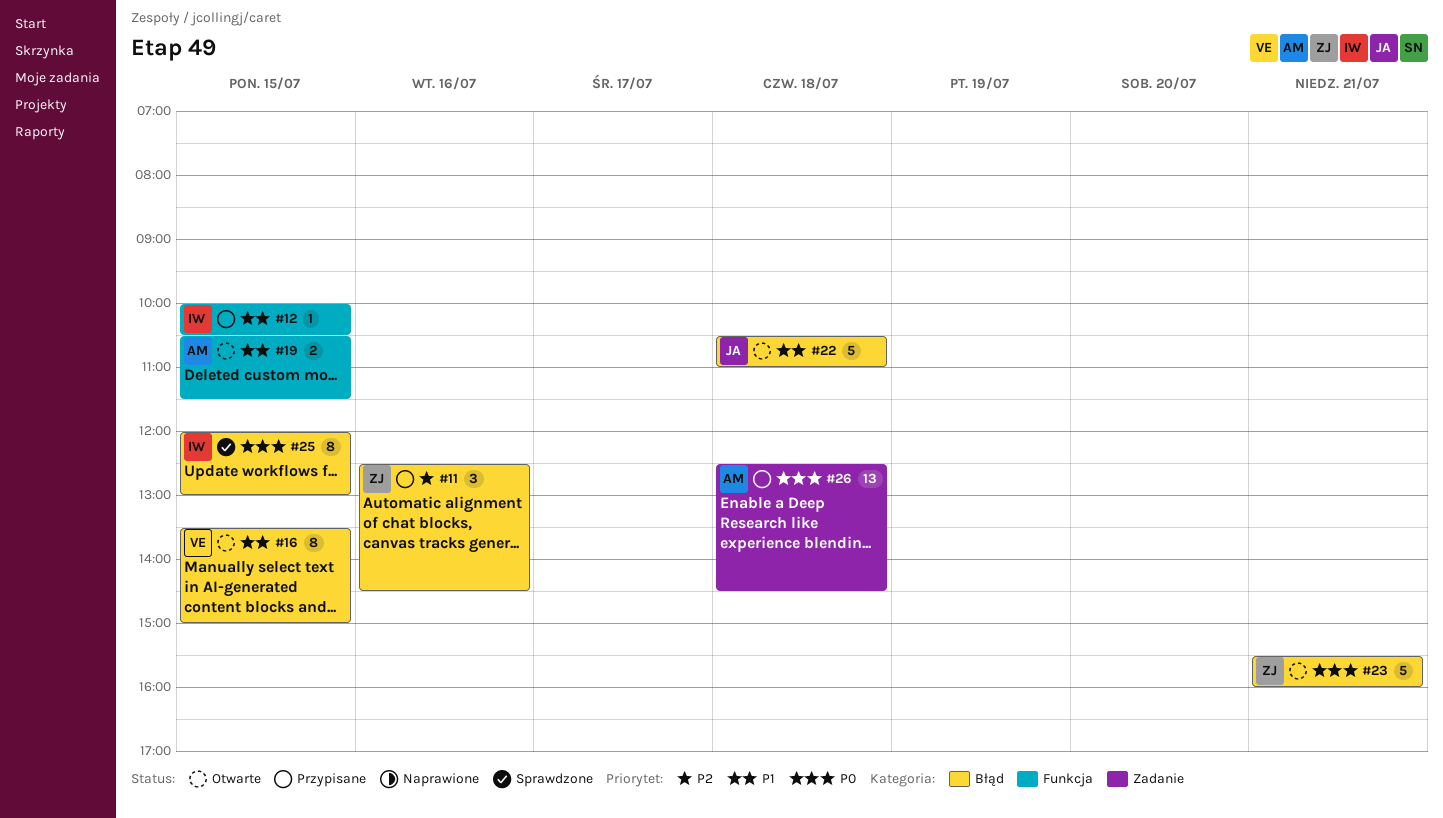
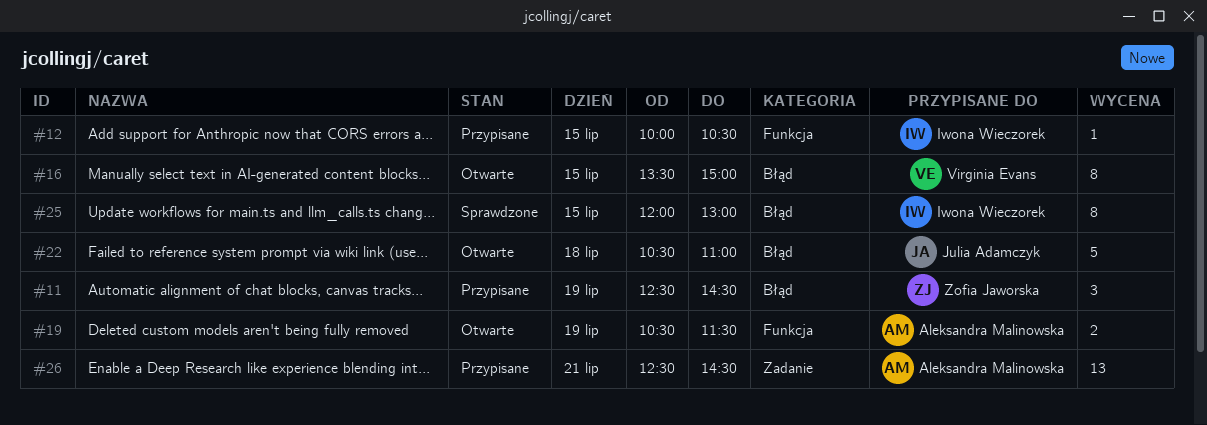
#11, day: Jul 16 -> Jul 19
#19, day: Jul 15 -> Jul 19
#23: present -> none
#26, day: Jul 18 -> Jul 21

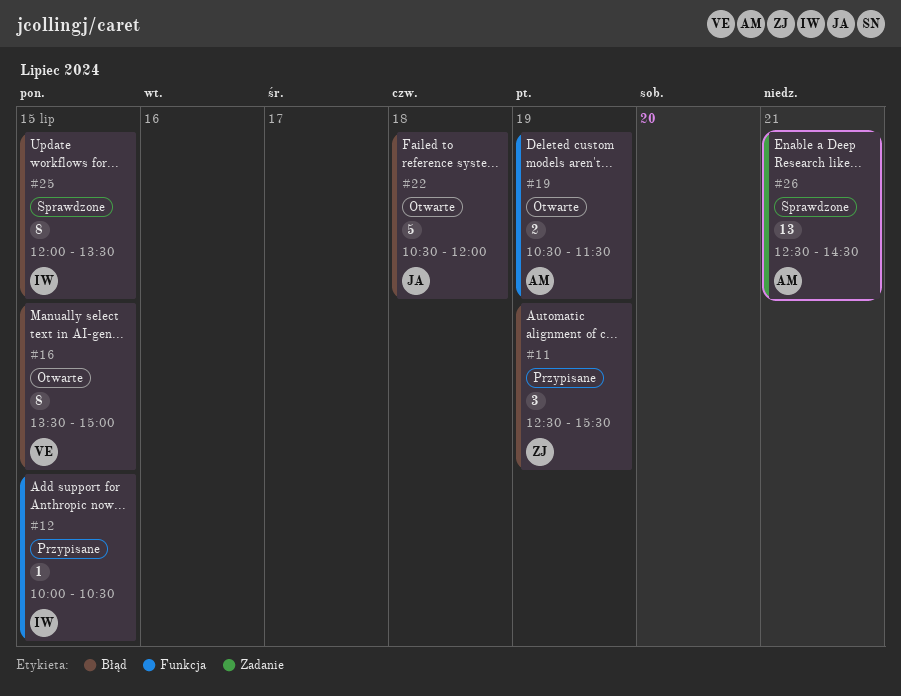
#11, ends: 14:30 -> 15:30
#22, ends: 11:00 -> 12:00
#25, ends: 13:00 -> 13:30
#26, status: Przypisane -> Sprawdzone

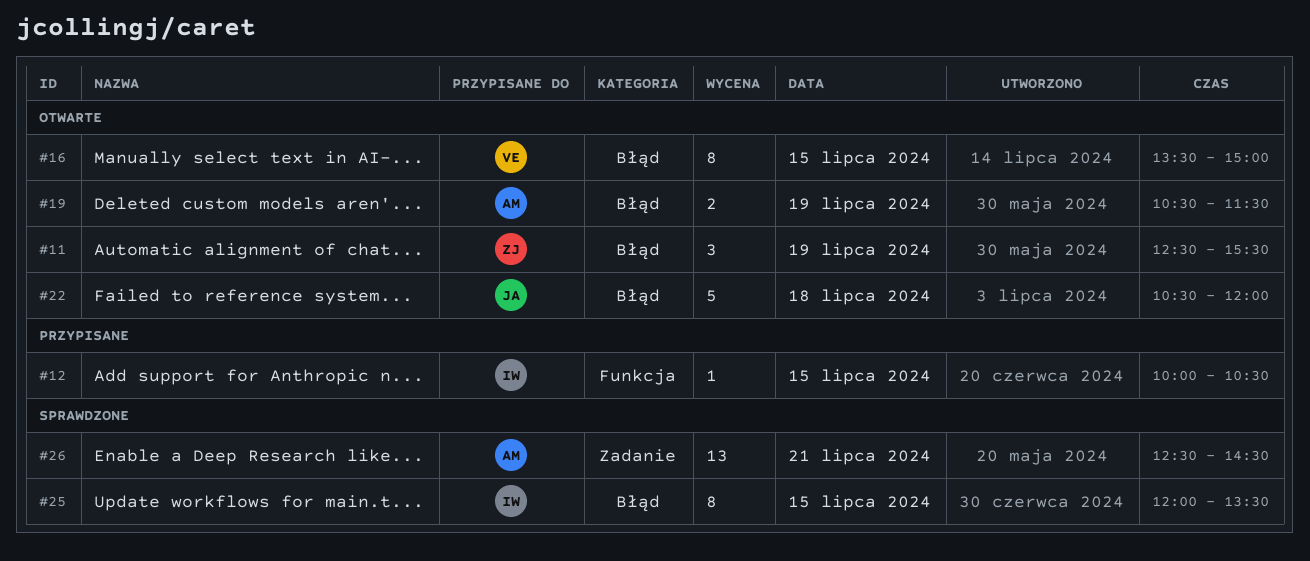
#11, status: Przypisane -> Otwarte
#19, label: Funkcja -> Błąd

